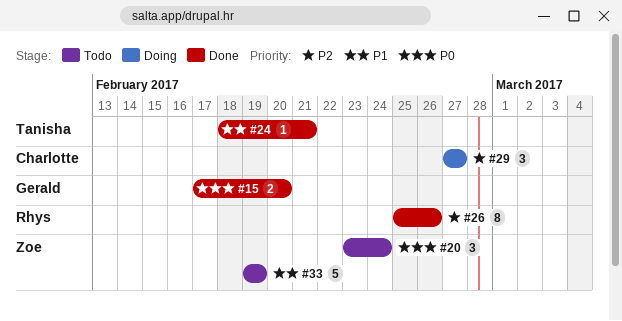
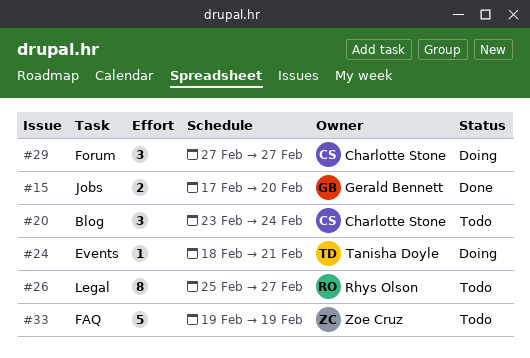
#20, owner: Zoe Cruz -> Charlotte Stone
#24, status: Done -> Doing
#26, status: Done -> Todo
#26, due: Feb 26 -> Feb 27

